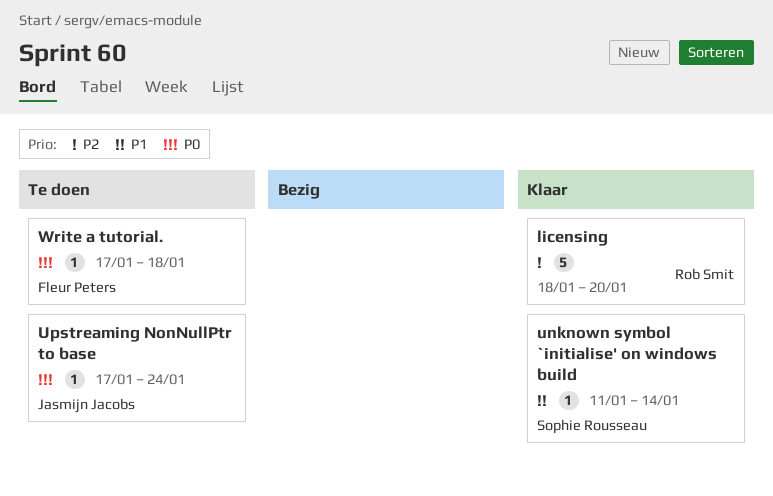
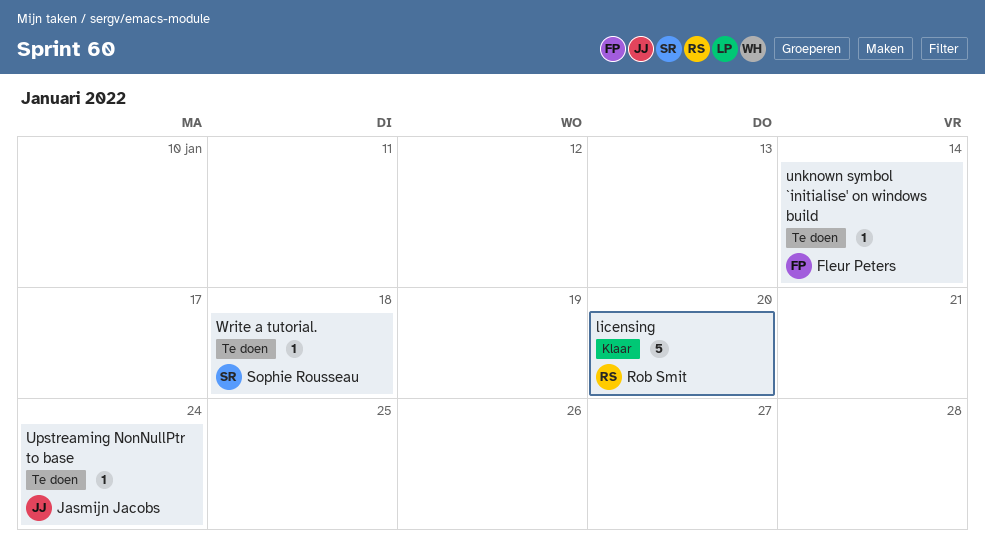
unknown symbol `initialise' on windows build, status: Klaar -> Te doen
unknown symbol `initialise' on windows build, owner: Sophie Rousseau -> Fleur Peters
Write a tutorial., owner: Fleur Peters -> Sophie Rousseau

